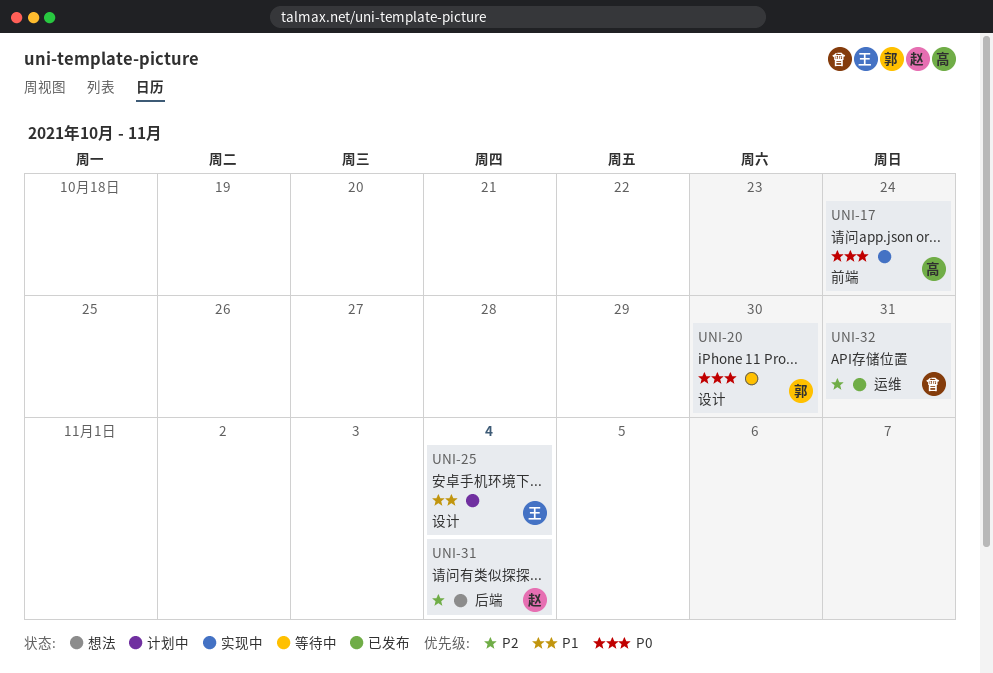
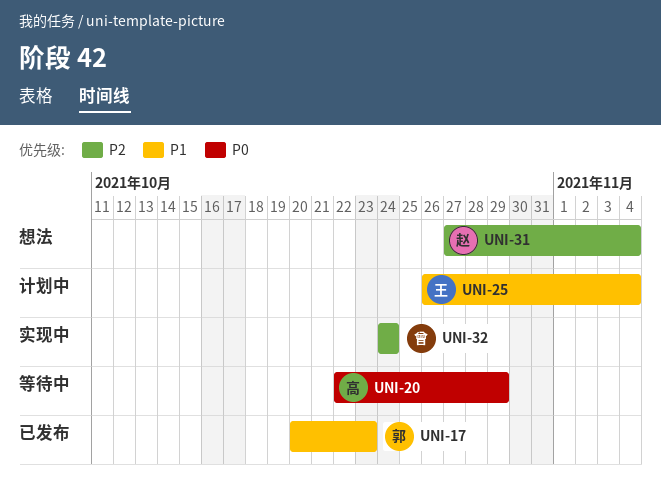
UNI-17, status: 实现中 -> 已发布
UNI-17, owner: 高 -> 郭
UNI-17, priority: P0 -> P1
UNI-17, due: Oct 24 -> Oct 23
UNI-20, owner: 郭 -> 高
UNI-20, due: Oct 30 -> Oct 29
UNI-32, status: 已发布 -> 实现中
UNI-32, due: Oct 31 -> Oct 24

